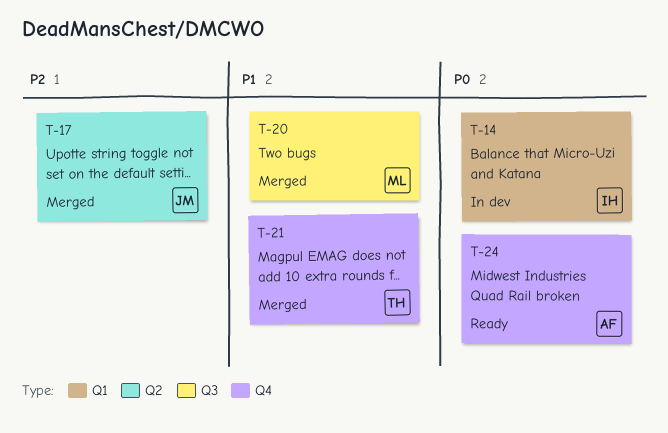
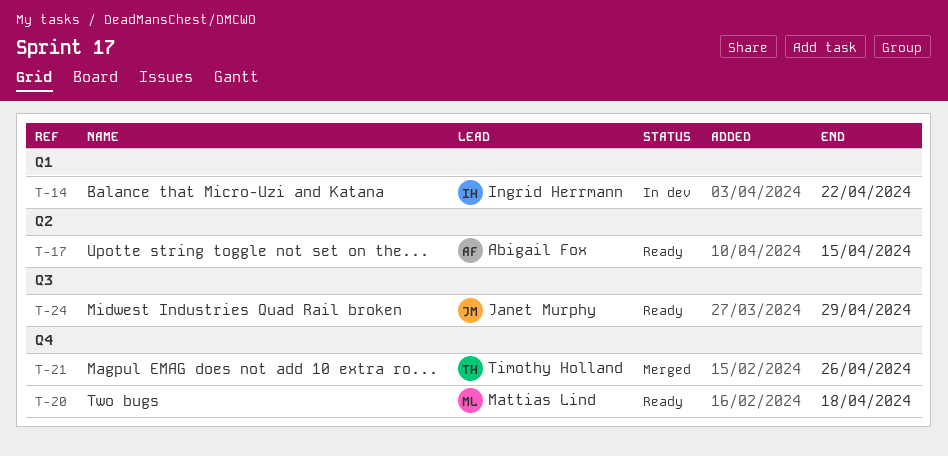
T-17, status: Merged -> Ready
T-17, owner: Janet Murphy -> Abigail Fox
T-20, status: Merged -> Ready
T-20, label: Q3 -> Q4
T-24, owner: Abigail Fox -> Janet Murphy
T-24, label: Q4 -> Q3

